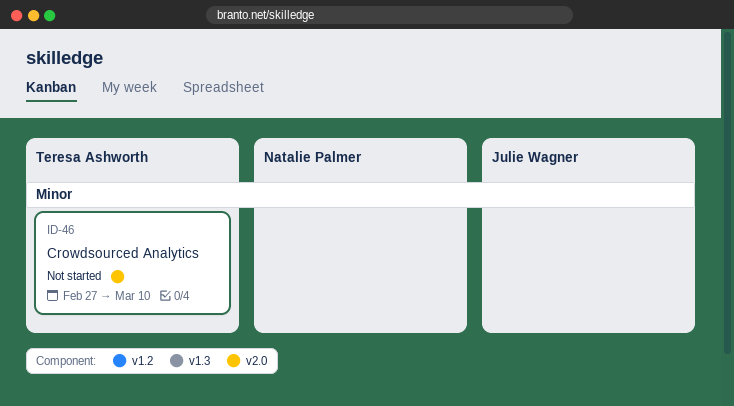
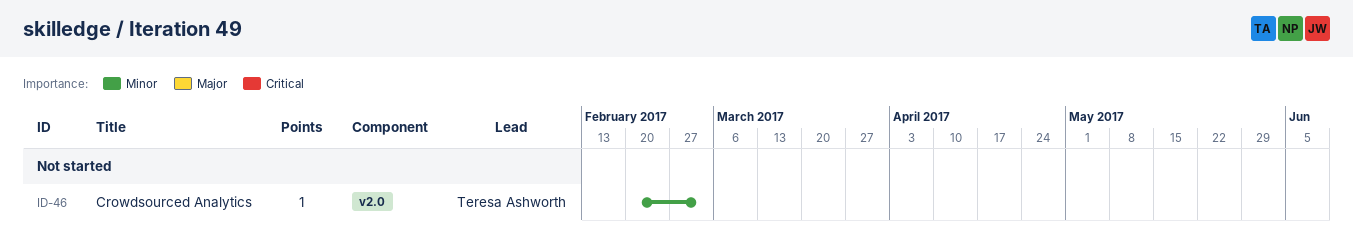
ID-46, start: Feb 27 -> Feb 20
ID-46, due: Mar 10 -> Mar 3

